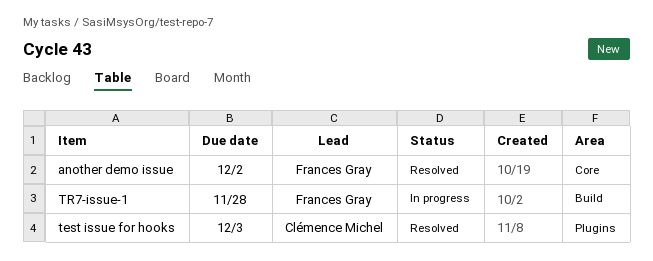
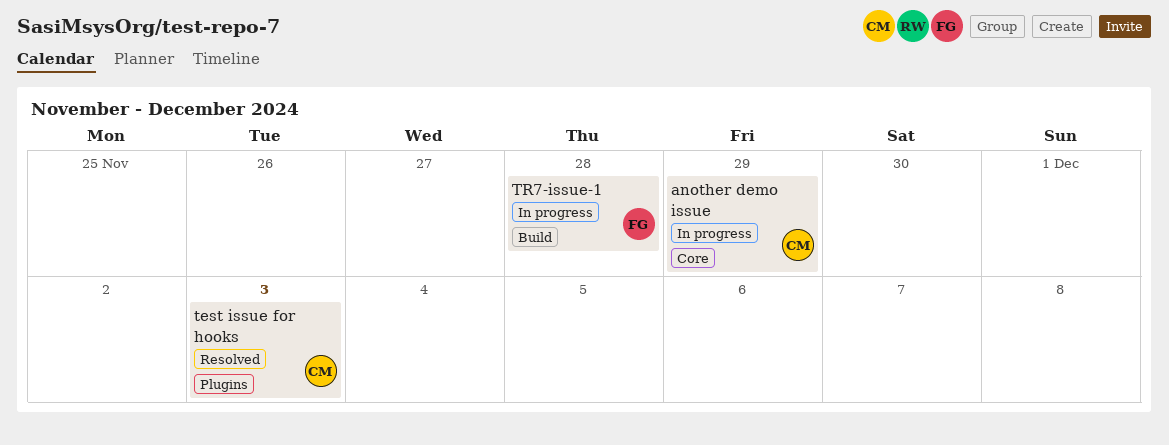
another demo issue, status: Resolved -> In progress
another demo issue, owner: Frances Gray -> Clémence Michel
another demo issue, due: Dec 2 -> Nov 29

